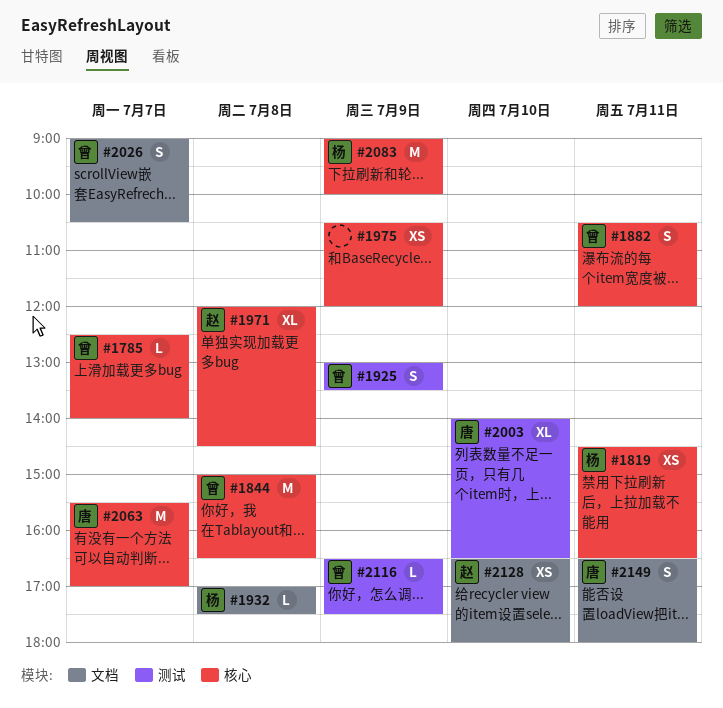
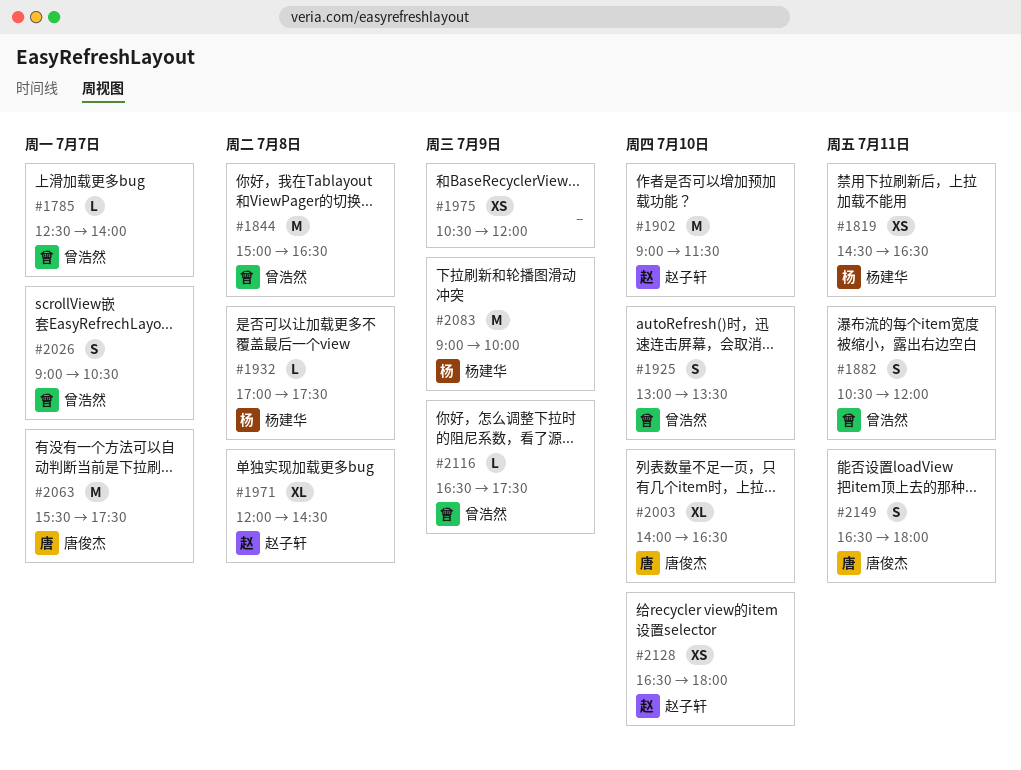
#1902: none -> present
#1925, day: Jul 9 -> Jul 10
#2063, ends: 17:00 -> 17:30

